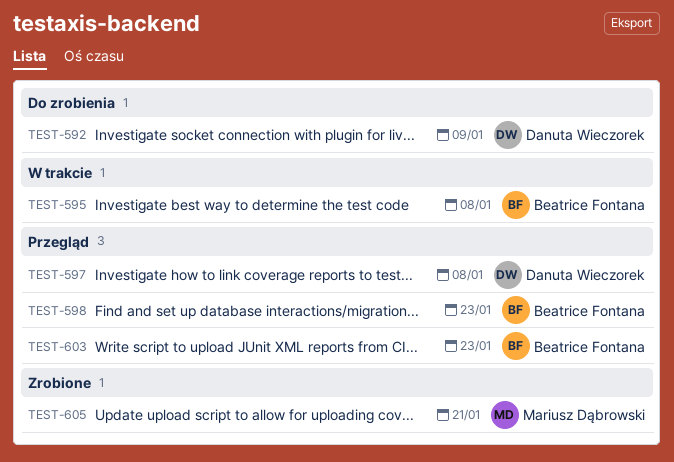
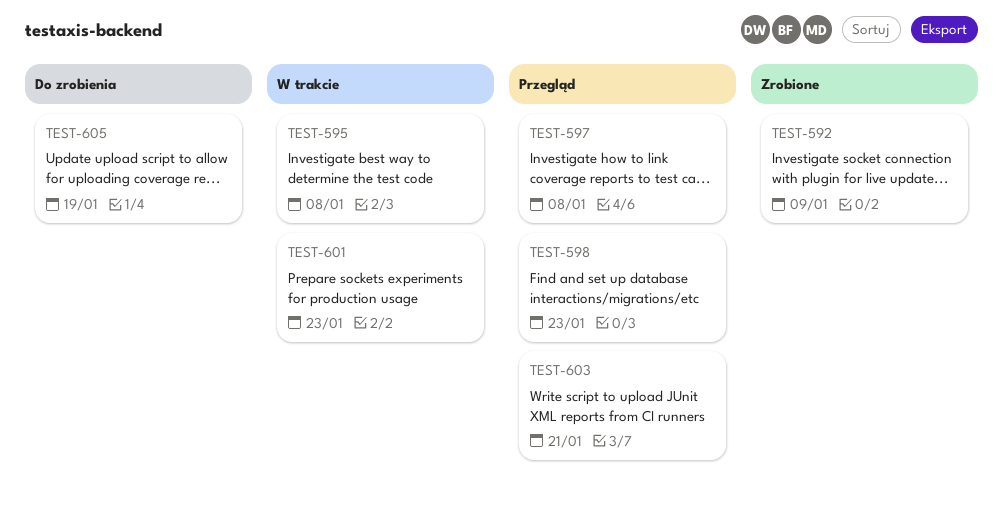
TEST-592, status: Do zrobienia -> Zrobione
TEST-601: none -> present
TEST-603, due: Jan 23 -> Jan 21
TEST-605, status: Zrobione -> Do zrobienia
TEST-605, due: Jan 21 -> Jan 19

